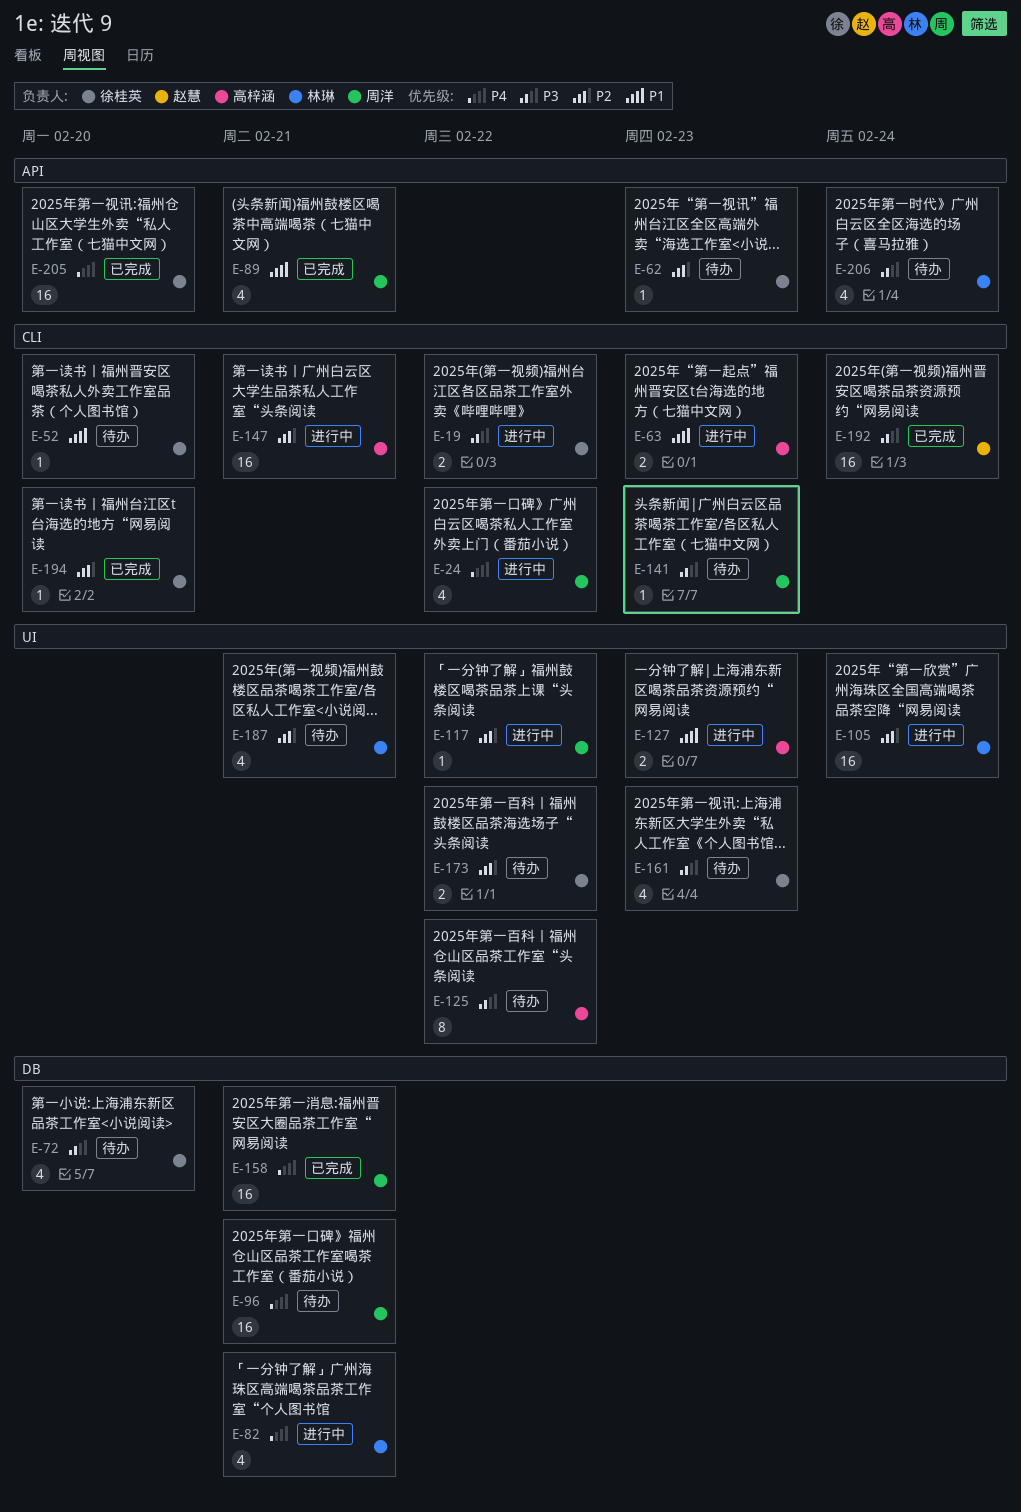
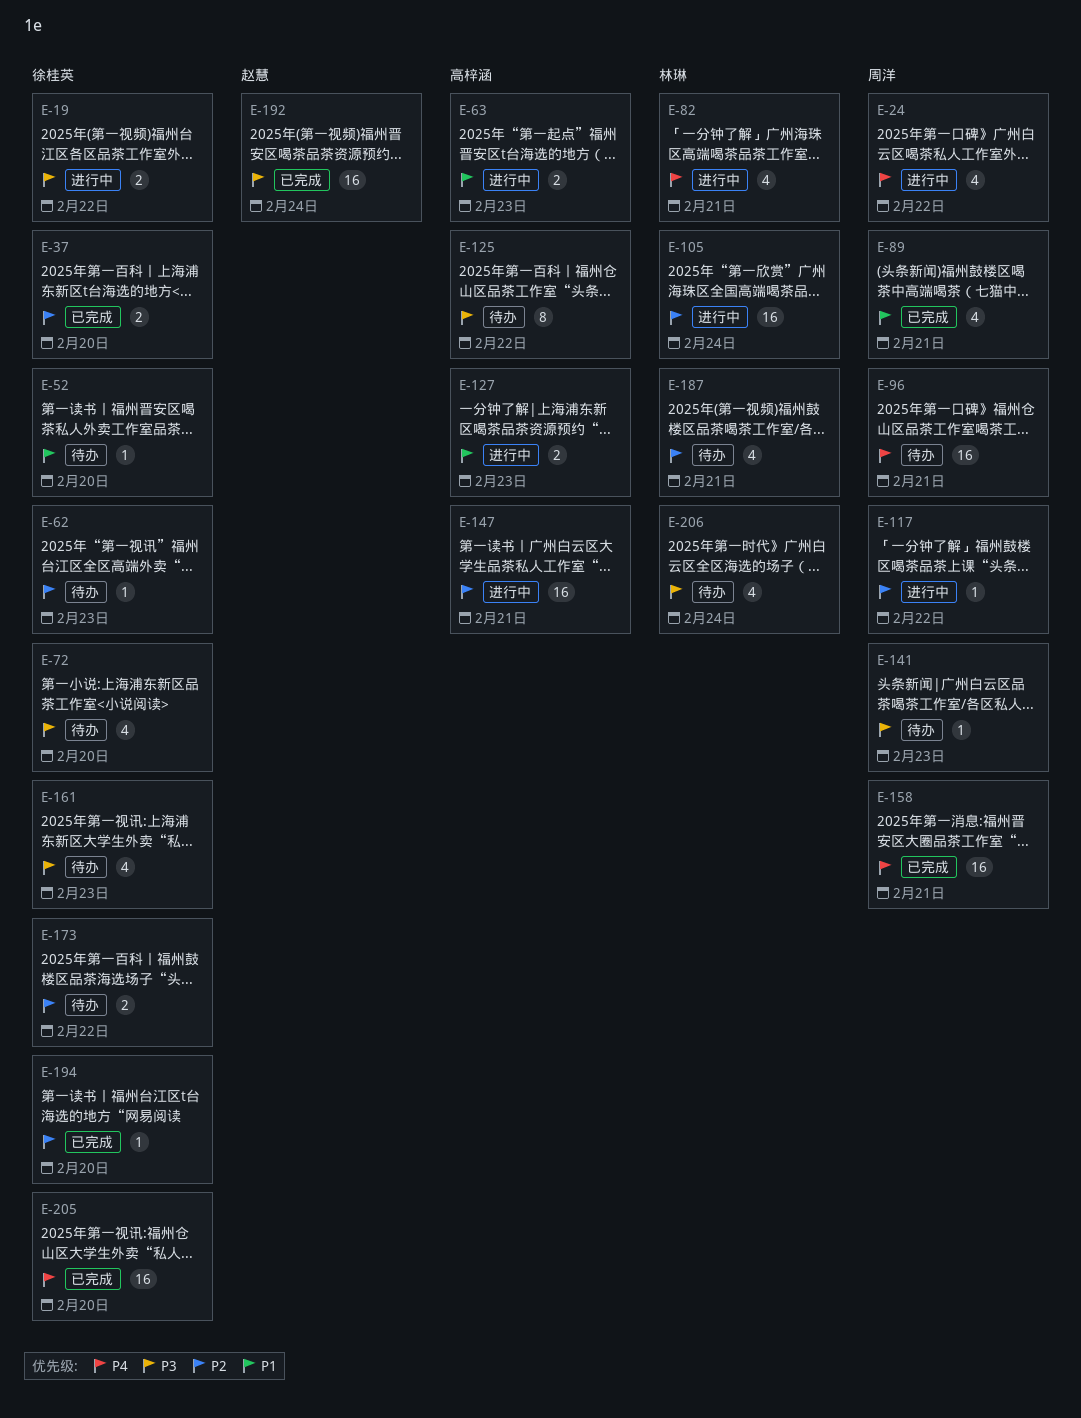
E-37: none -> present

